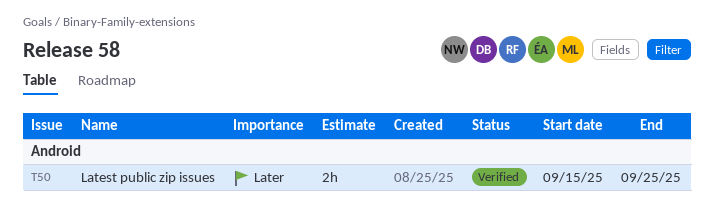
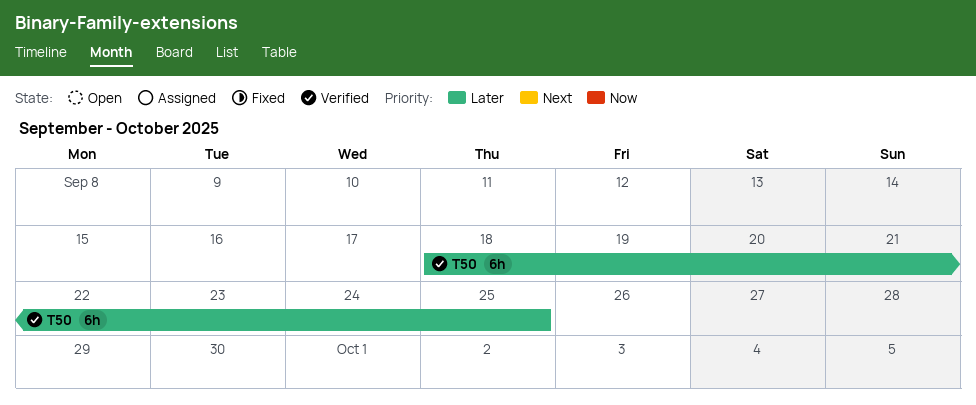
T50, estimate: 2h -> 6h
T50, start: Sep 15 -> Sep 18

